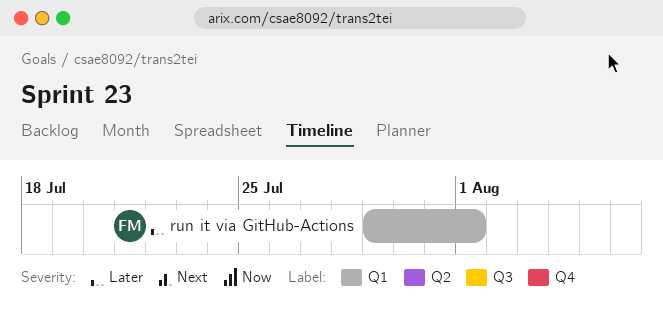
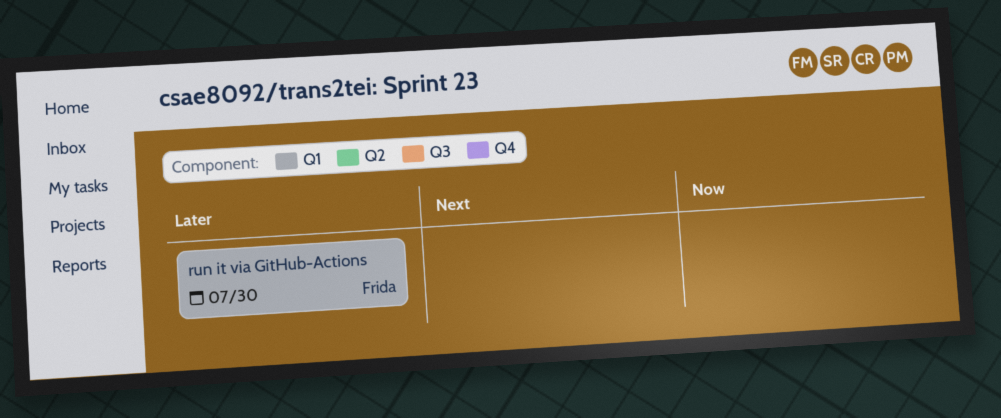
run it via GitHub-Actions, due: Aug 1 -> Jul 30

